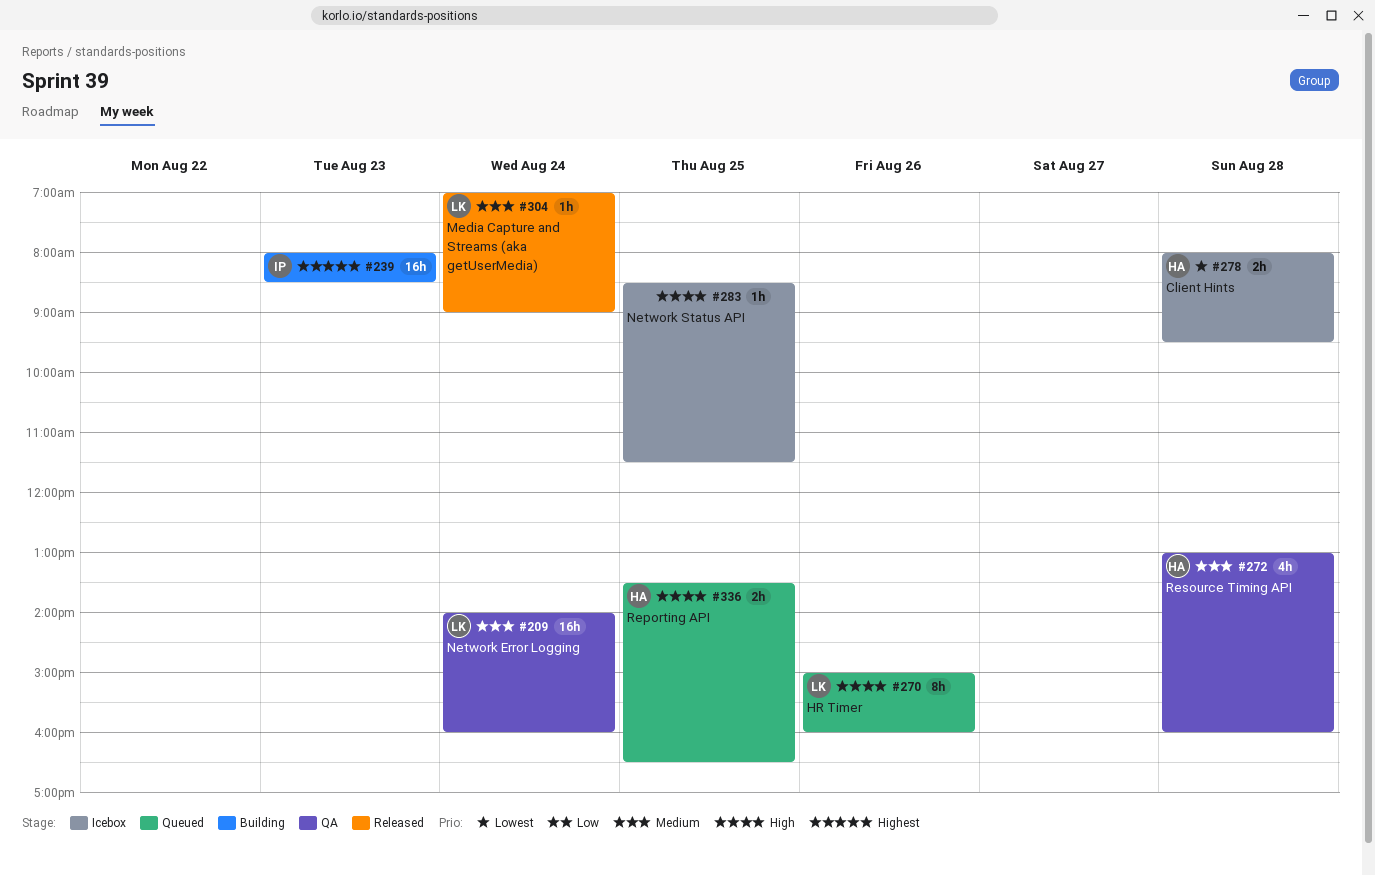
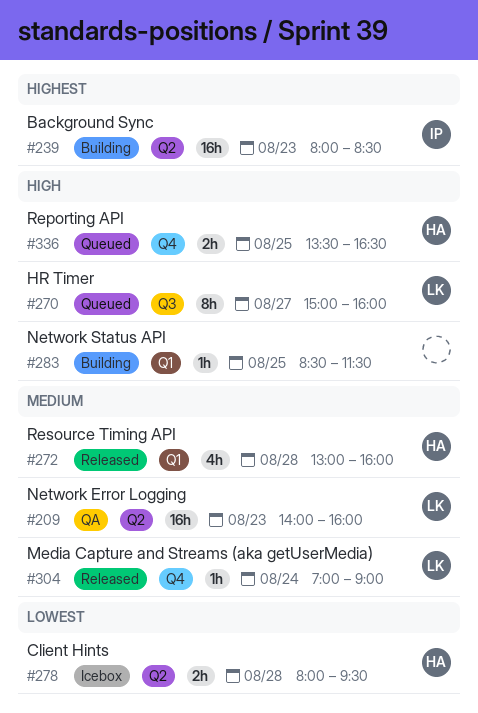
#209, day: Aug 24 -> Aug 23
#270, day: Aug 26 -> Aug 27
#272, status: QA -> Released
#283, status: Icebox -> Building

